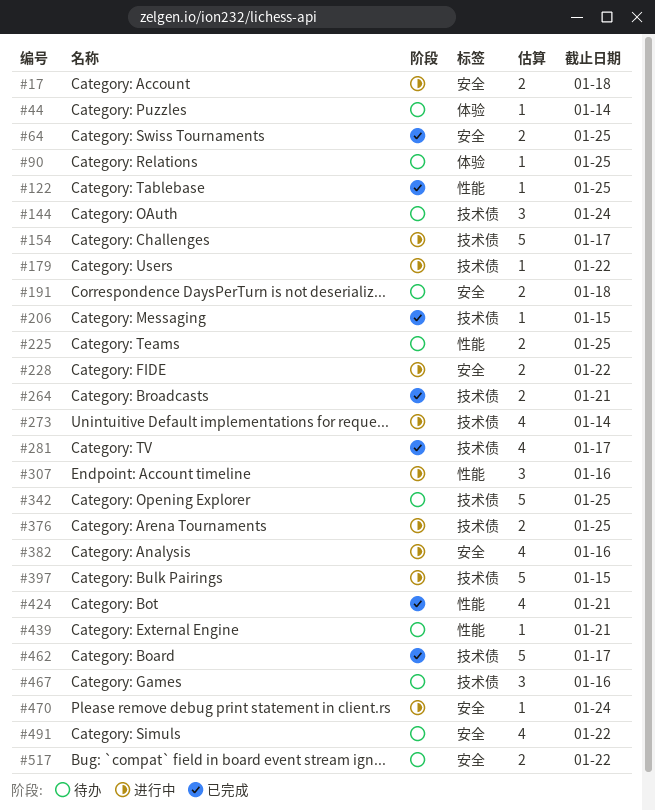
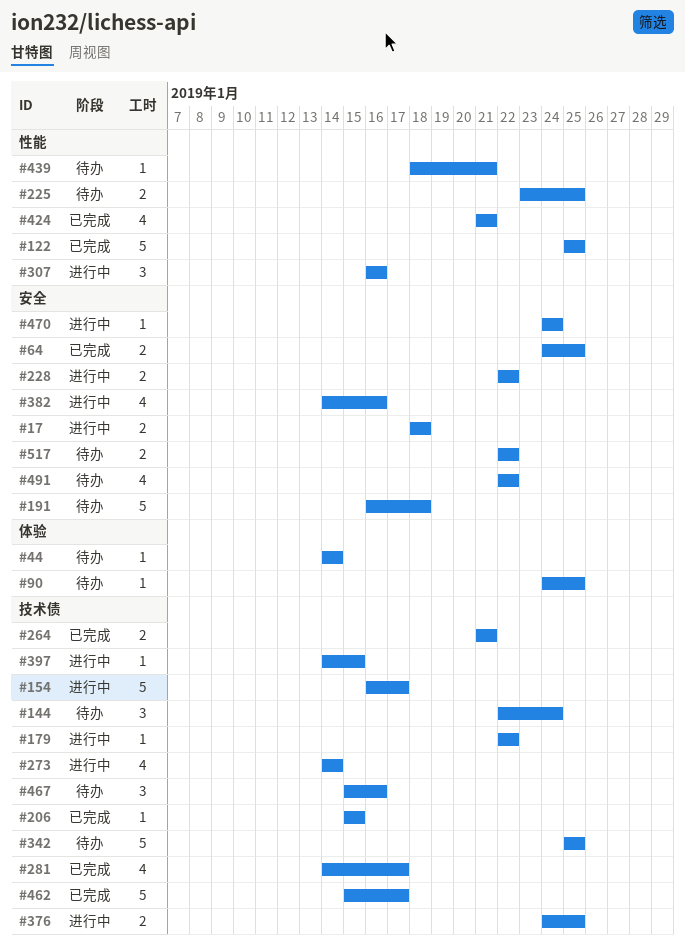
#122, estimate: 1 -> 5
#191, estimate: 2 -> 5
#397, estimate: 5 -> 1

